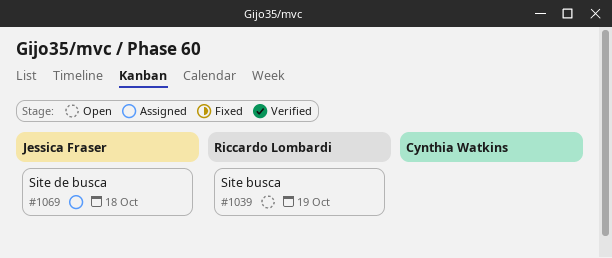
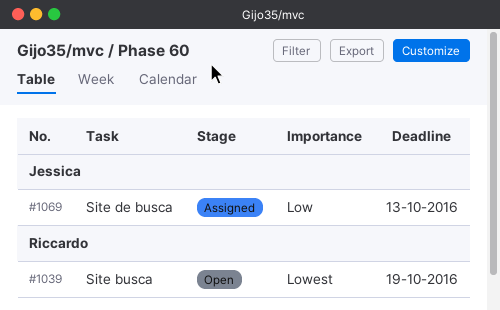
#1069, due: Oct 18 -> Oct 13

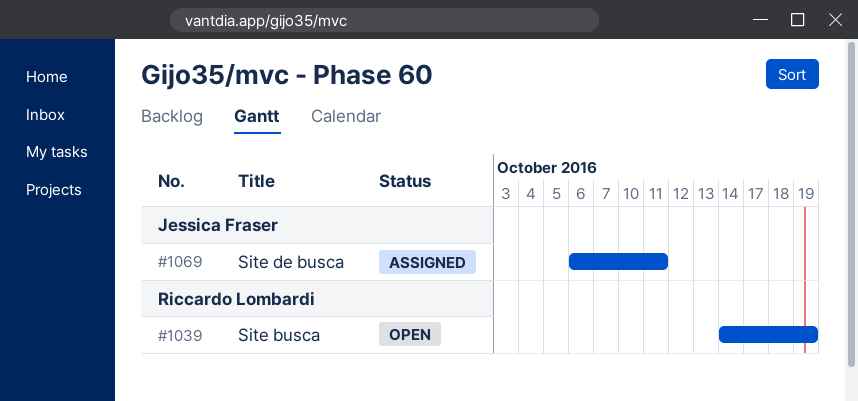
#1069, due: Oct 13 -> Oct 11

